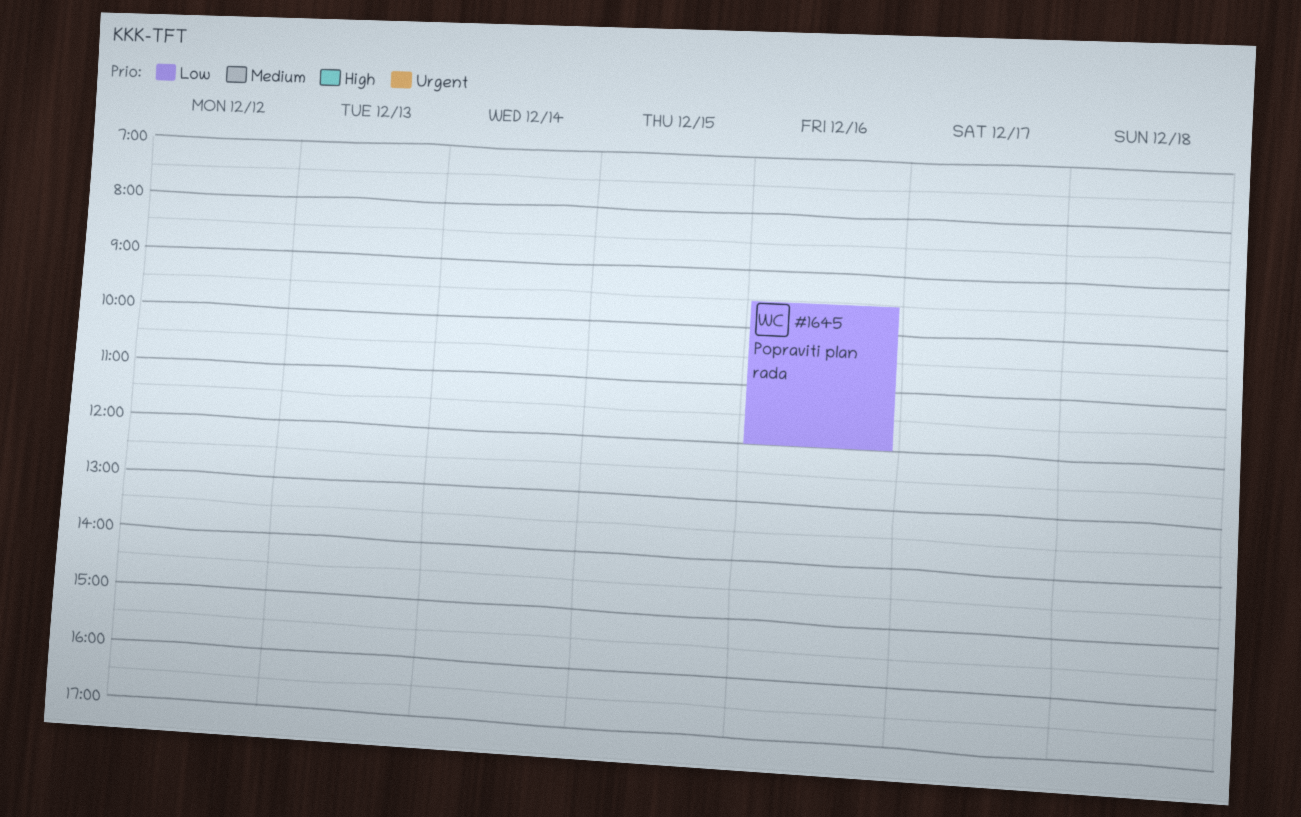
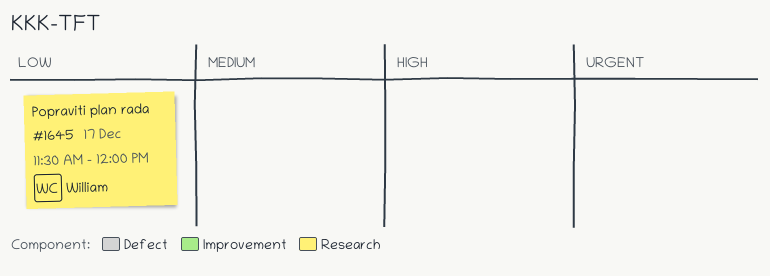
#1645, day: Dec 16 -> Dec 17
#1645, begins: 09:30 -> 11:30

